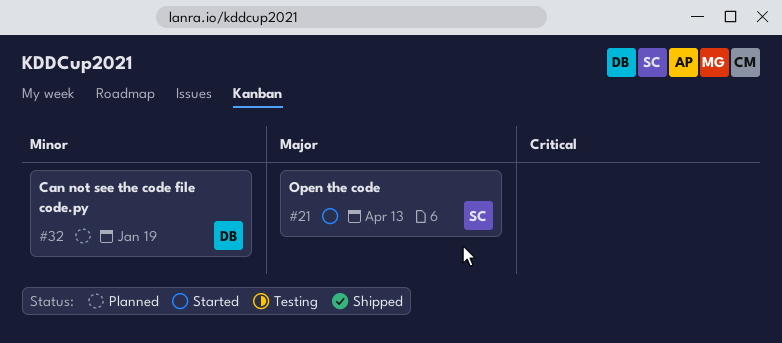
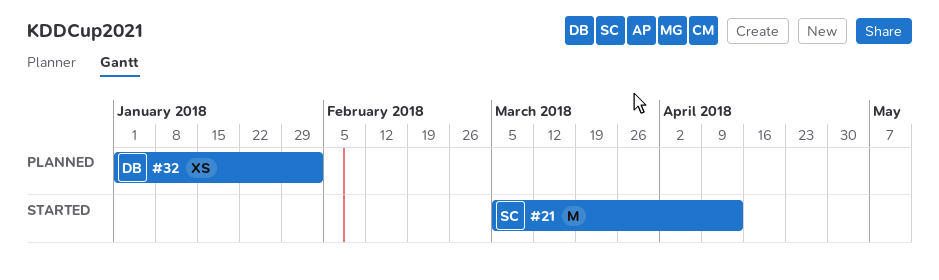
#32, due: Jan 19 -> Feb 2

